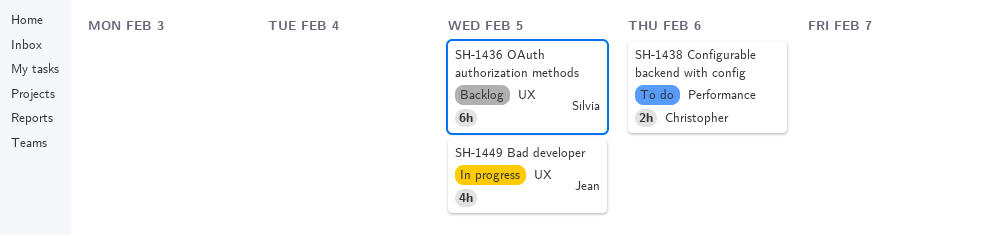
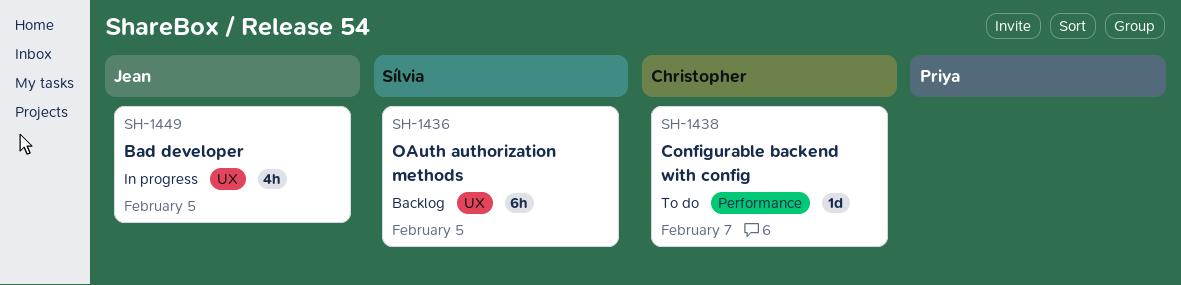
SH-1438, estimate: 2h -> 1d
SH-1438, due: Feb 6 -> Feb 7

